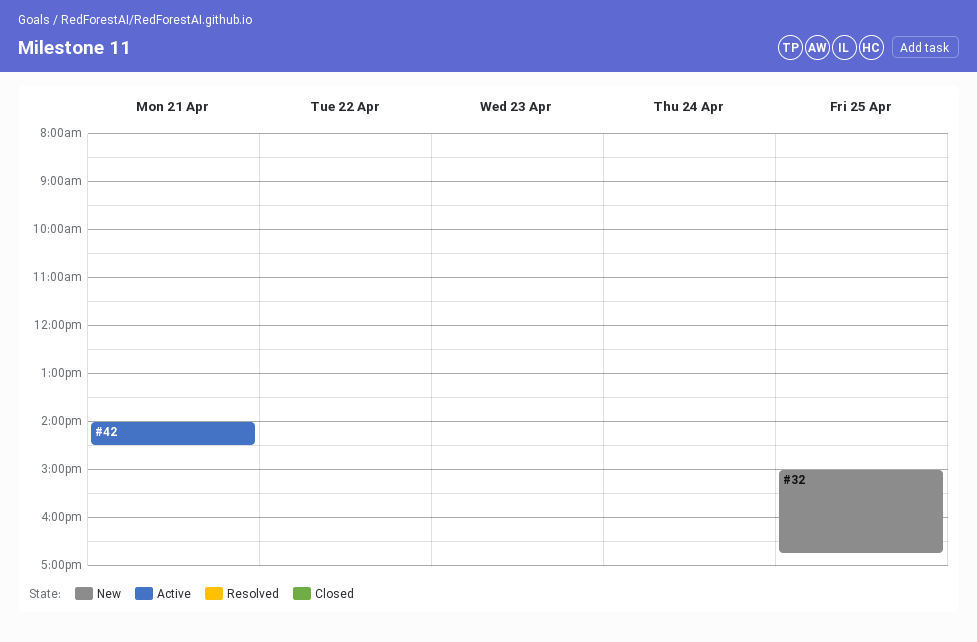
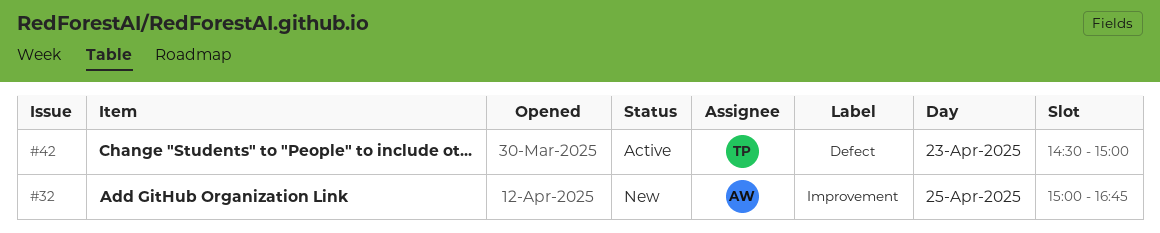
#42, day: Apr 21 -> Apr 23
#42, begins: 14:00 -> 14:30
#42, ends: 14:30 -> 15:00

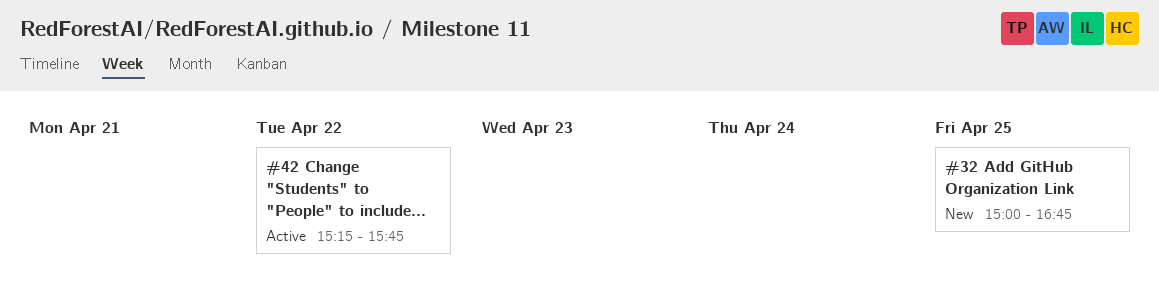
#42, day: Apr 23 -> Apr 22
#42, begins: 14:30 -> 15:15
#42, ends: 15:00 -> 15:45

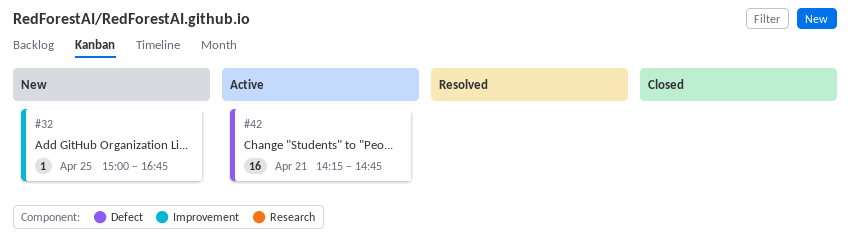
#42, day: Apr 22 -> Apr 21
#42, begins: 15:15 -> 14:15
#42, ends: 15:45 -> 14:45

